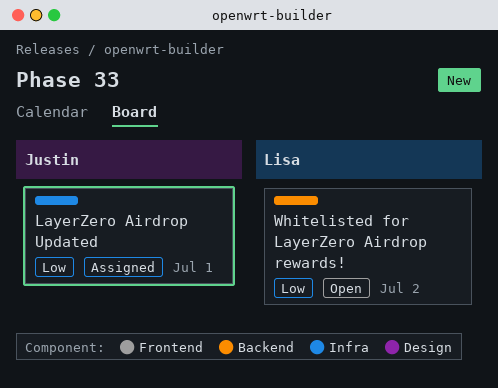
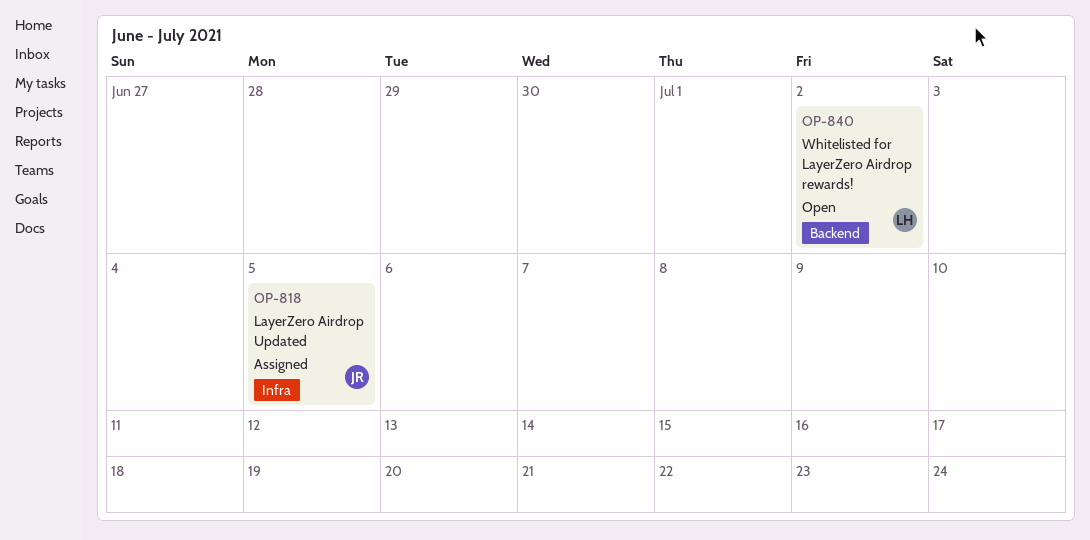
LayerZero Airdrop Updated, due: Jul 1 -> Jul 5

